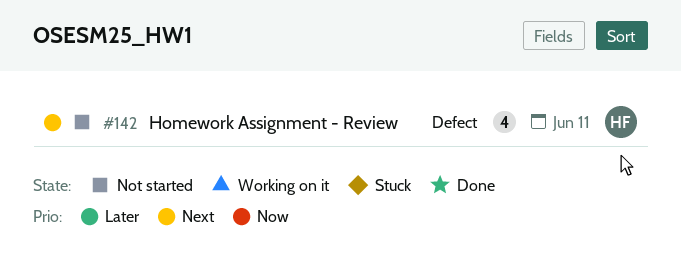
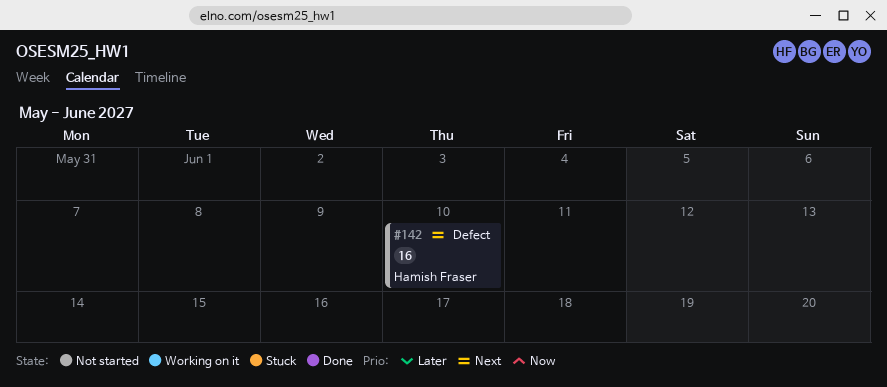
#142, estimate: 4 -> 16
#142, due: Jun 11 -> Jun 10

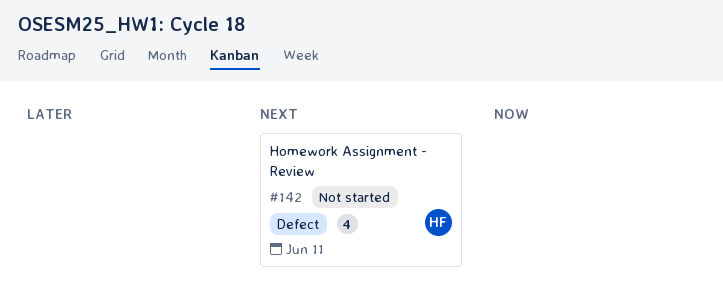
#142, estimate: 16 -> 4
#142, due: Jun 10 -> Jun 11

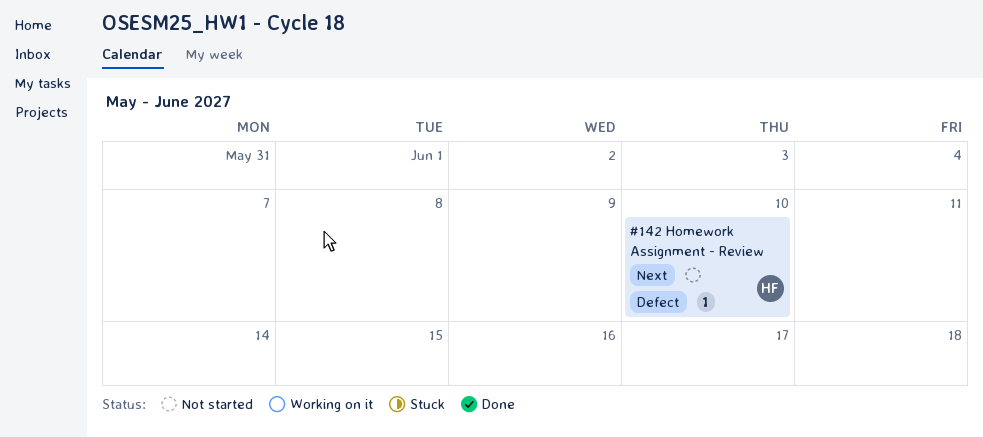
#142, estimate: 4 -> 1
#142, due: Jun 11 -> Jun 10

